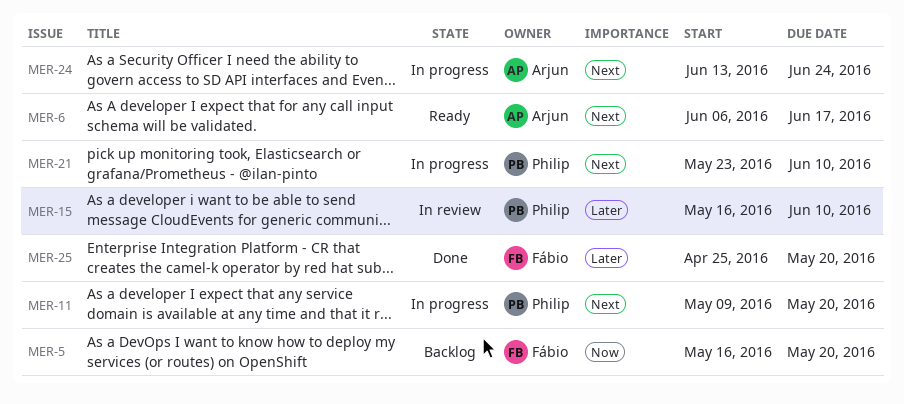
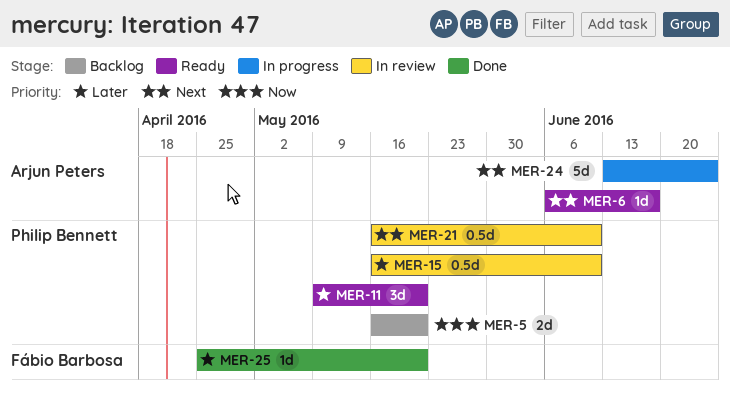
MER-5, owner: Fábio Barbosa -> Philip Bennett
MER-11, status: In progress -> Ready
MER-11, priority: Next -> Later
MER-21, status: In progress -> In review
MER-21, start: May 23 -> May 16

